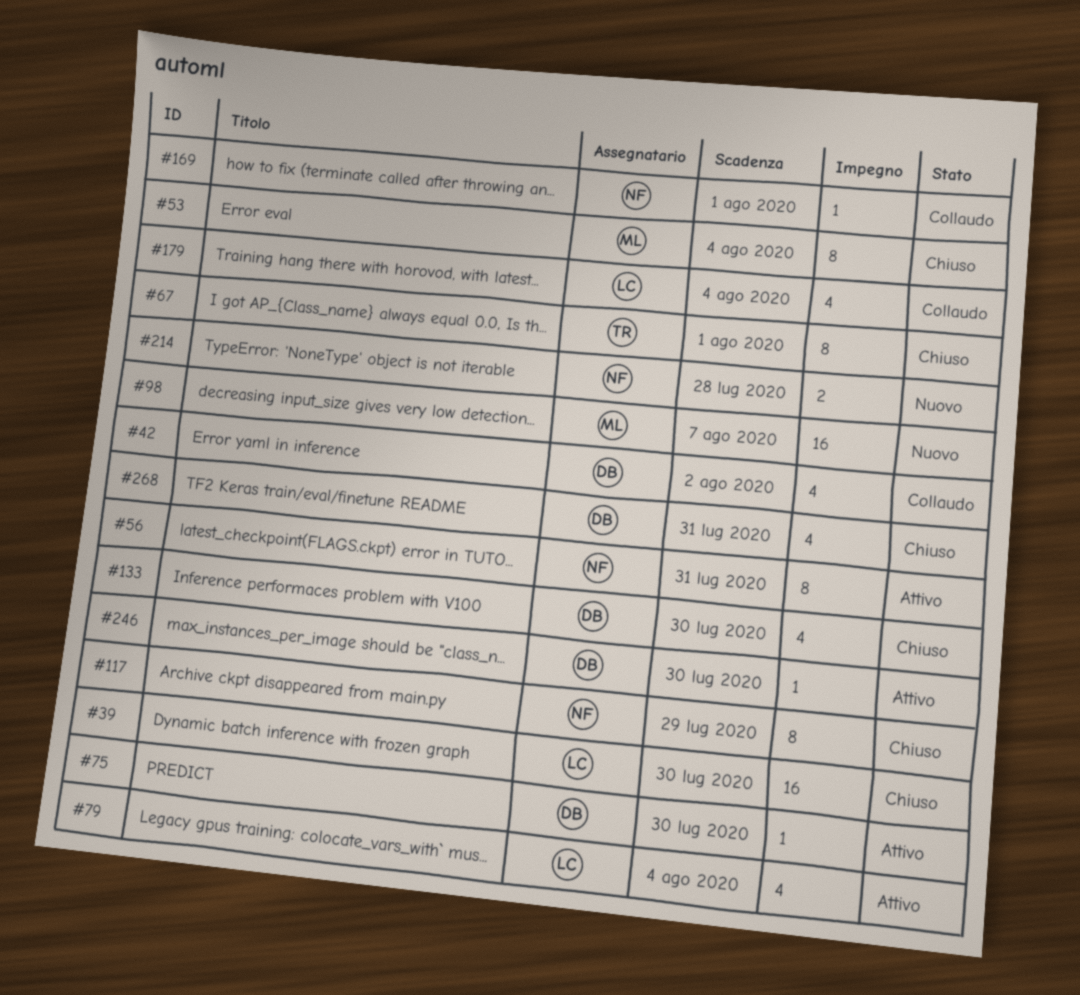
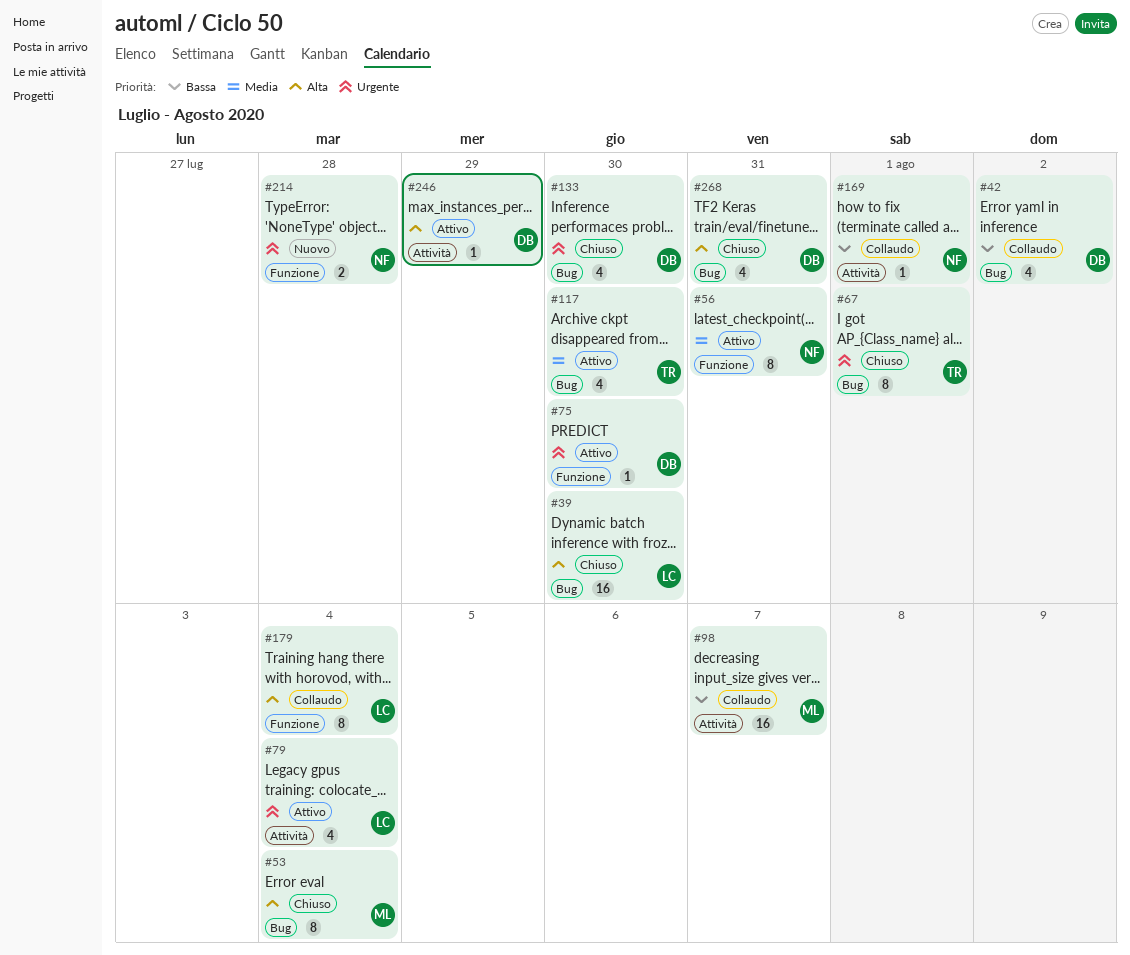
#98, status: Nuovo -> Collaudo
#117, status: Chiuso -> Attivo
#117, owner: NF -> TR
#117, estimate: 8 -> 4
#117, due: Jul 29 -> Jul 30
#179, estimate: 4 -> 8
#246, due: Jul 30 -> Jul 29

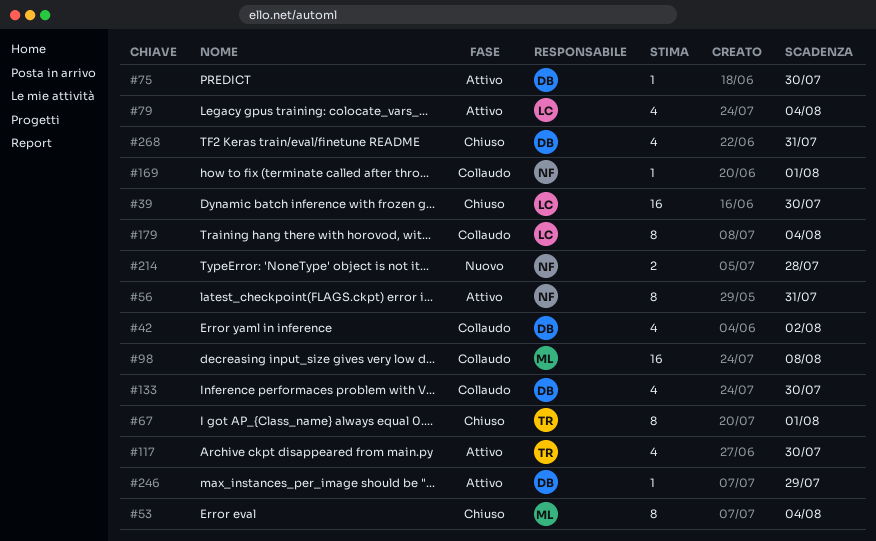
#98, due: Aug 7 -> Aug 8
#133, status: Chiuso -> Collaudo

